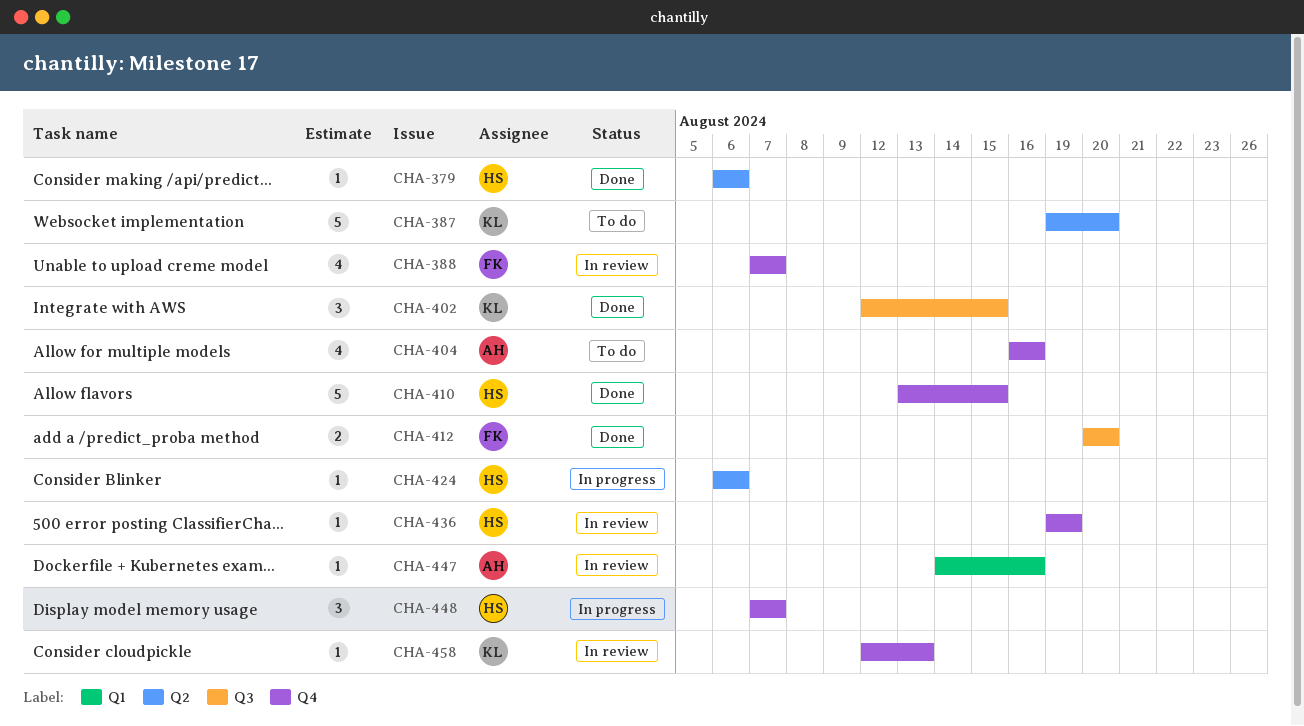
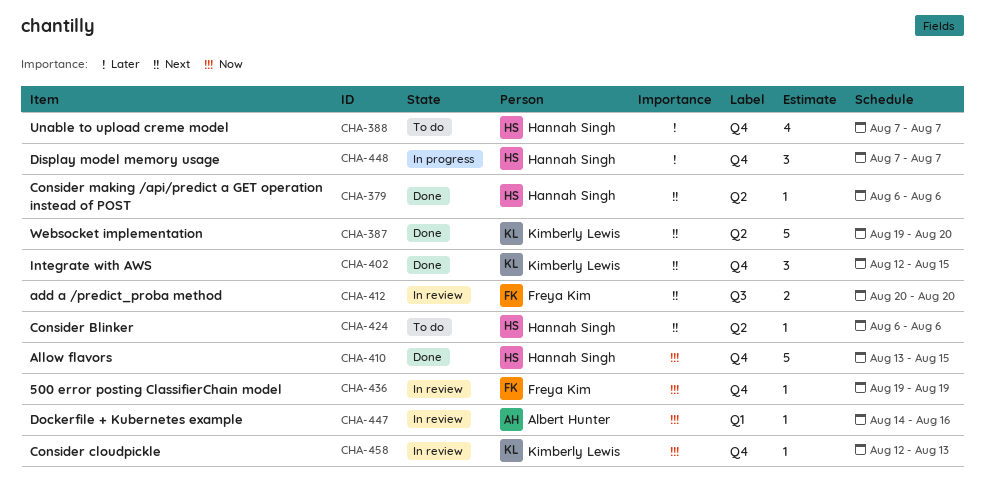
CHA-387, status: To do -> Done
CHA-388, status: In review -> To do
CHA-388, owner: Freya Kim -> Hannah Singh
CHA-402, label: Q3 -> Q4
CHA-404: present -> none
CHA-412, status: Done -> In review
CHA-424, status: In progress -> To do
CHA-436, owner: Hannah Singh -> Freya Kim

